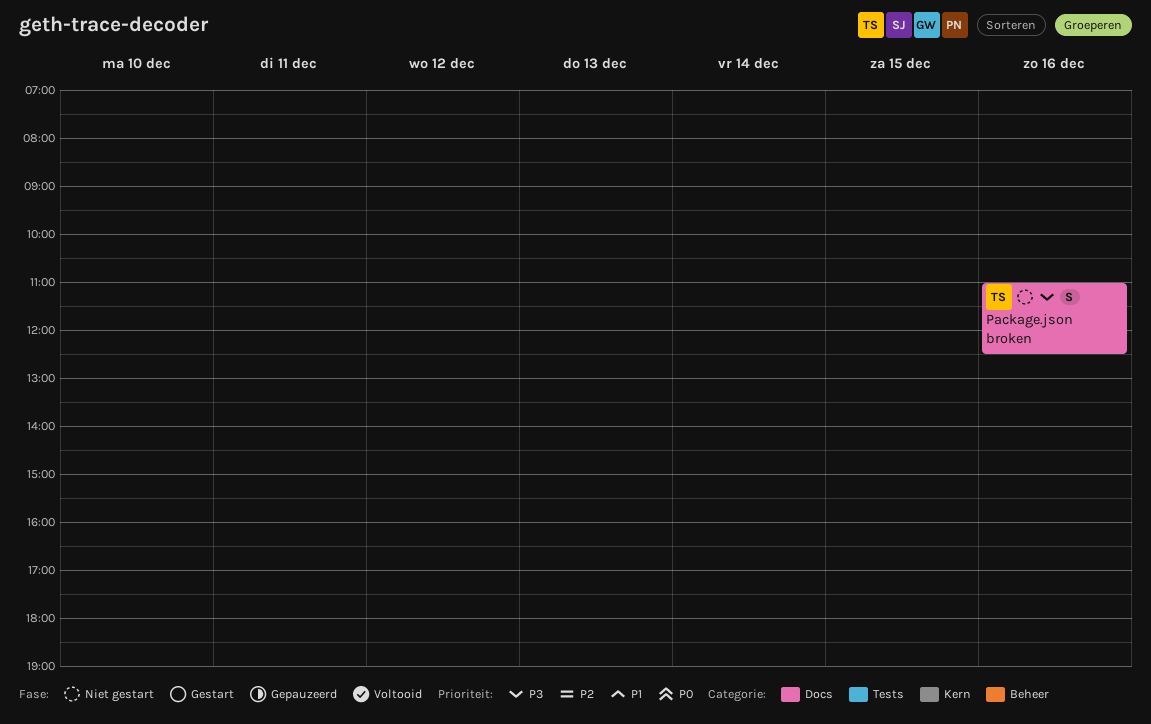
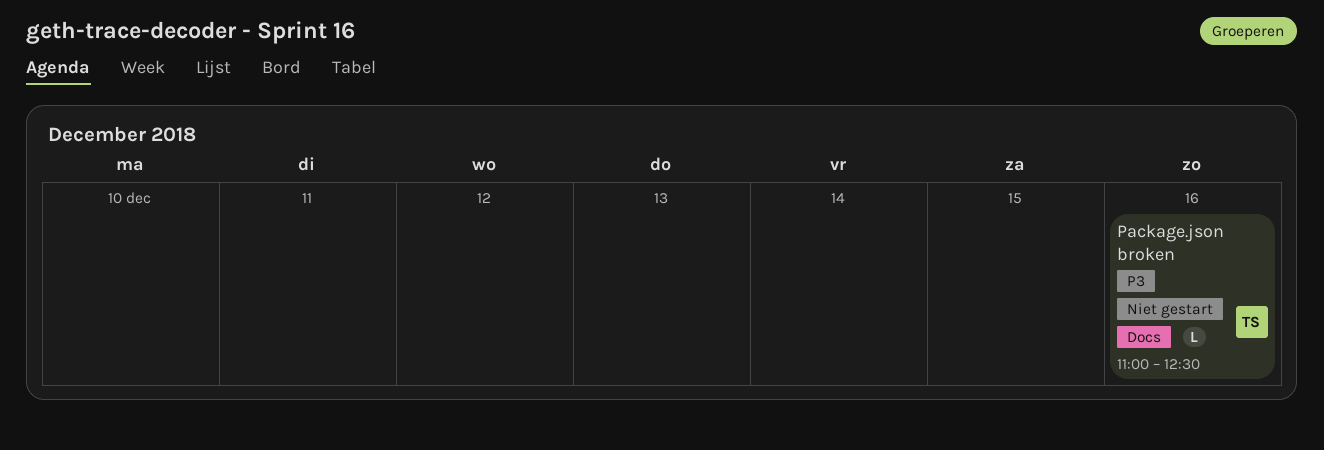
Package.json broken, estimate: S -> L

